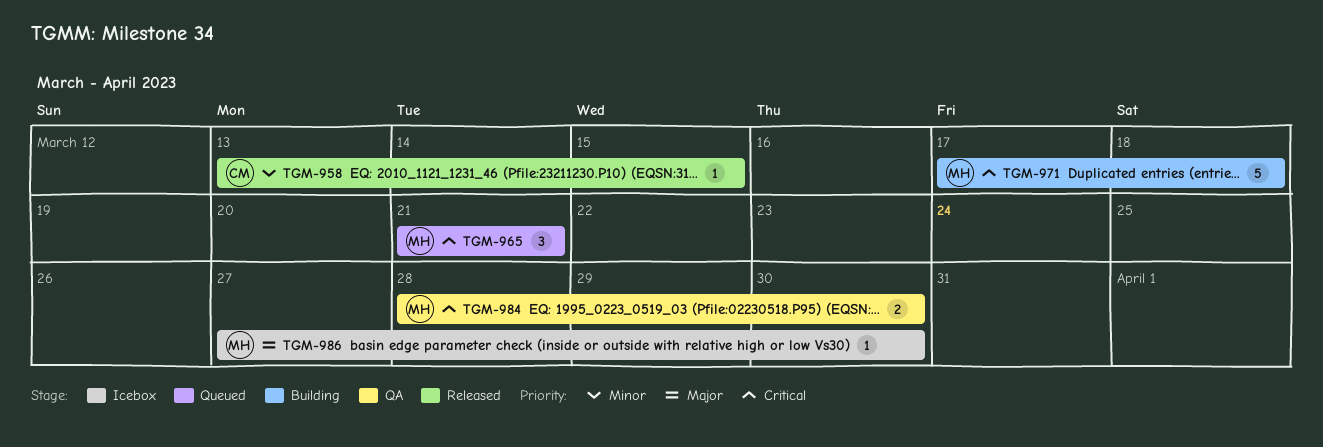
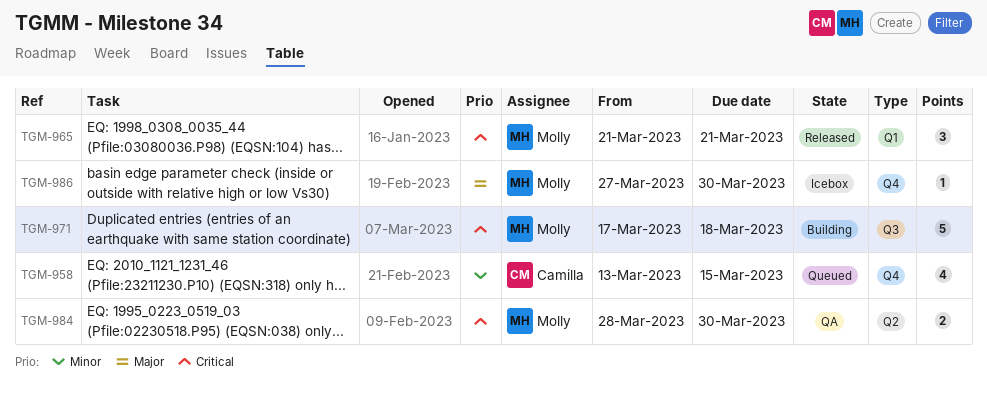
TGM-958, status: Released -> Queued
TGM-958, estimate: 1 -> 4
TGM-965, status: Queued -> Released

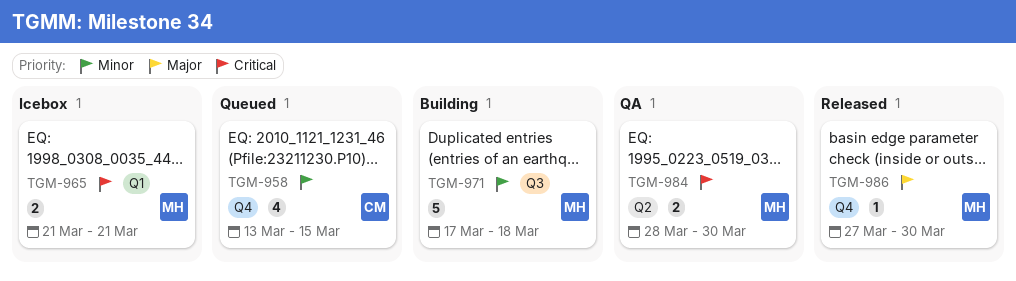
TGM-965, status: Released -> Icebox
TGM-965, estimate: 3 -> 2
TGM-971, priority: Critical -> Minor
TGM-986, status: Icebox -> Released

